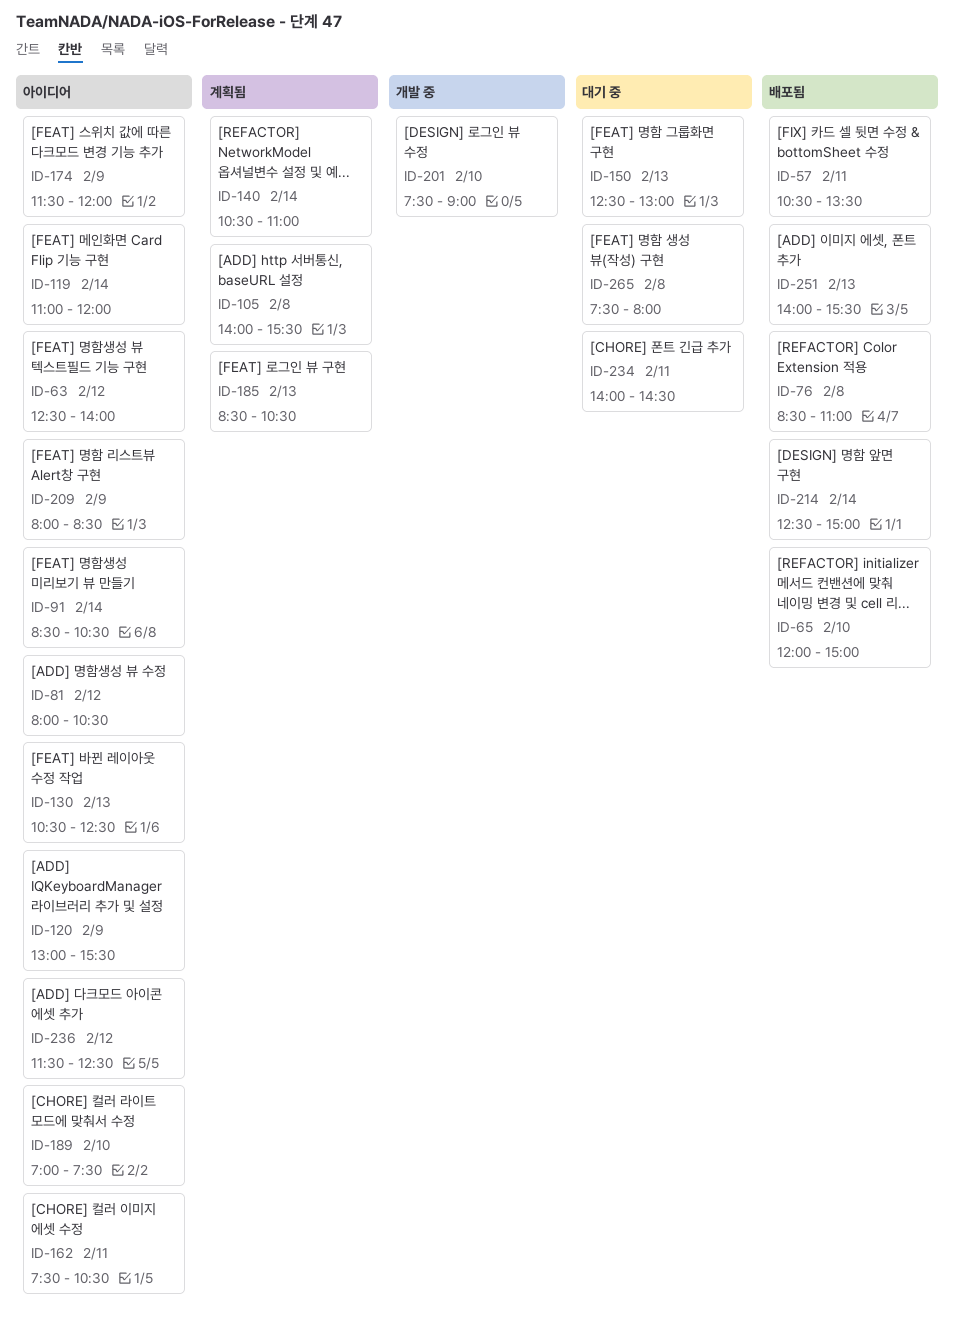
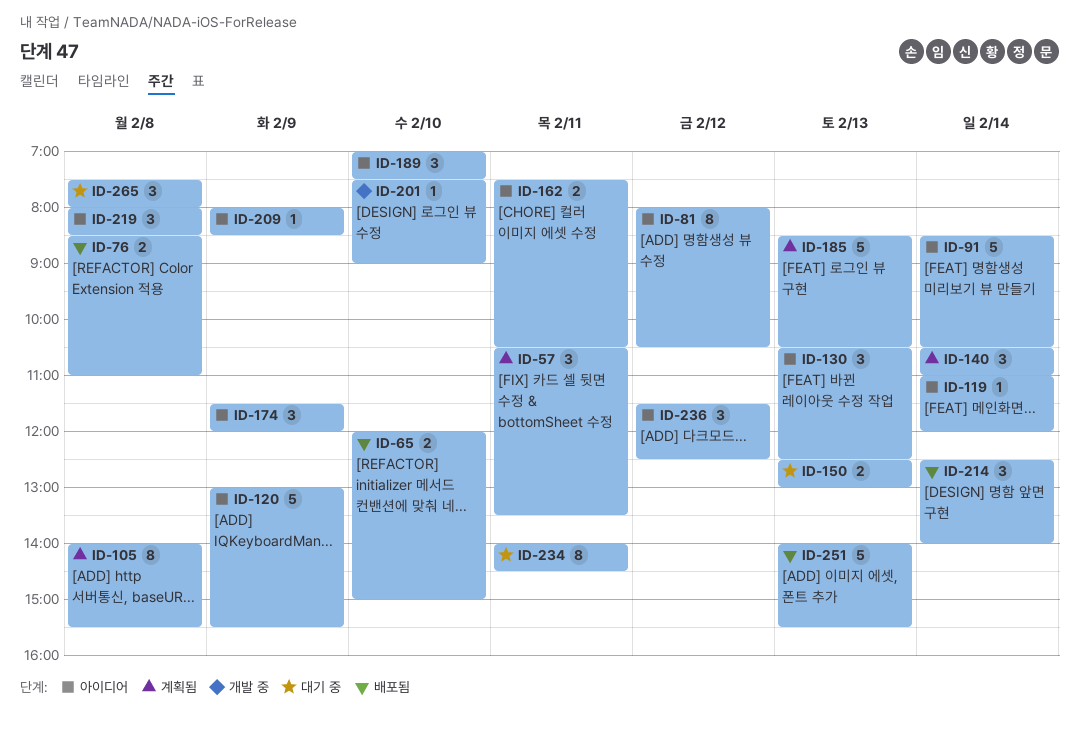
ID-57, status: 배포됨 -> 계획됨
ID-63: present -> none
ID-214, ends: 15:00 -> 14:00
ID-219: none -> present

